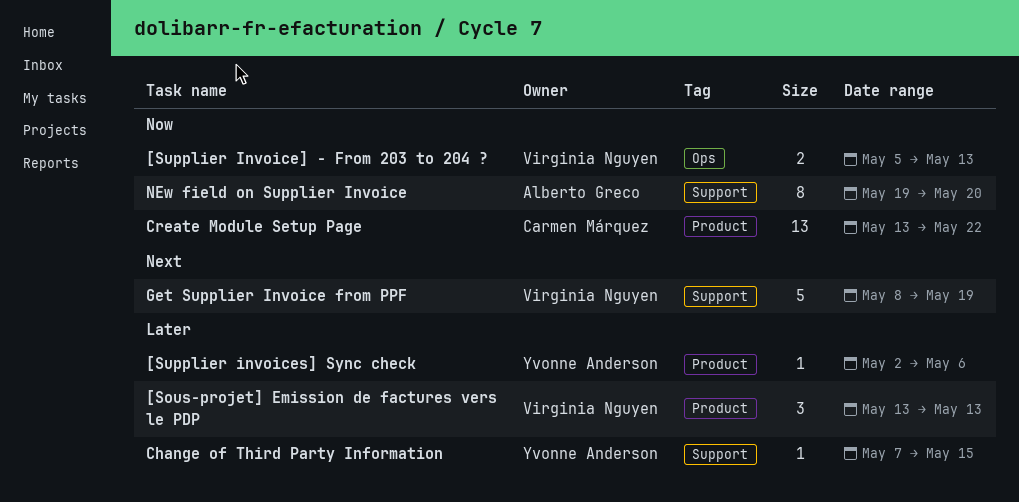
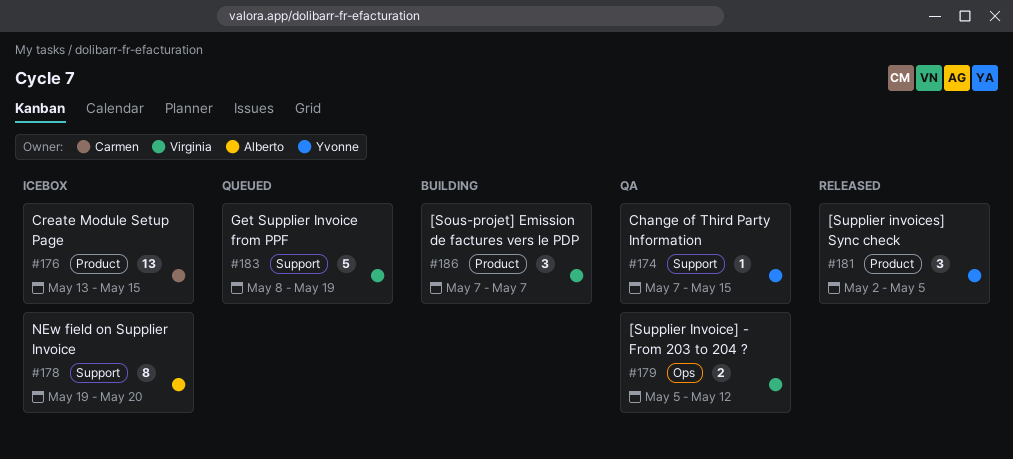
[Sous-projet] Emission de factures vers le PDP, start: May 13 -> May 7
[Sous-projet] Emission de factures vers le PDP, due: May 13 -> May 7
[Supplier Invoice] - From 203 to 204 ?, due: May 13 -> May 12
[Supplier invoices] Sync check, estimate: 1 -> 3
[Supplier invoices] Sync check, due: May 6 -> May 5
Create Module Setup Page, due: May 22 -> May 15

